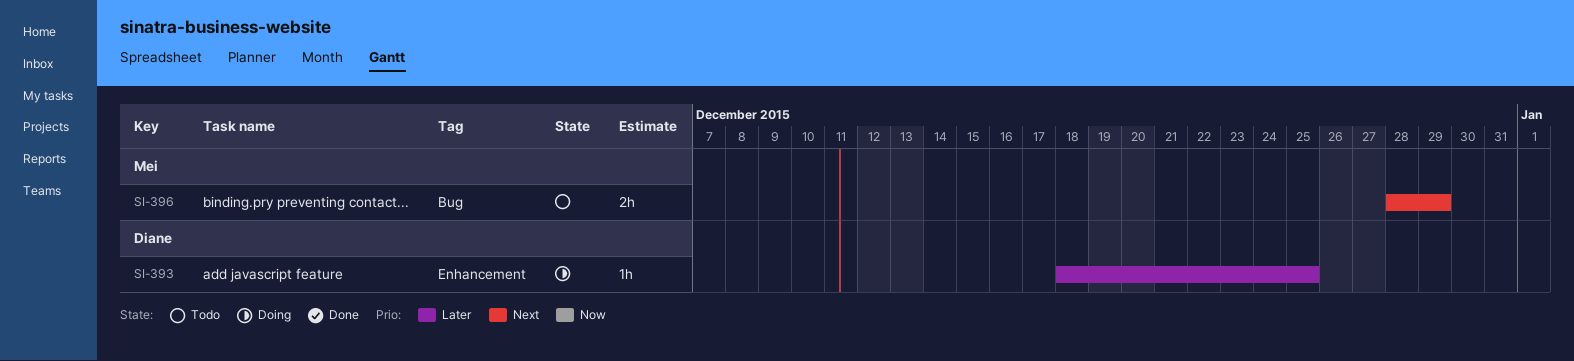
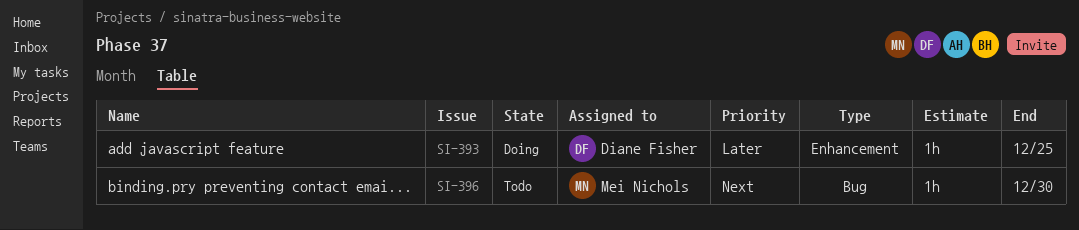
SI-396, estimate: 2h -> 1h
SI-396, due: Dec 29 -> Dec 30

